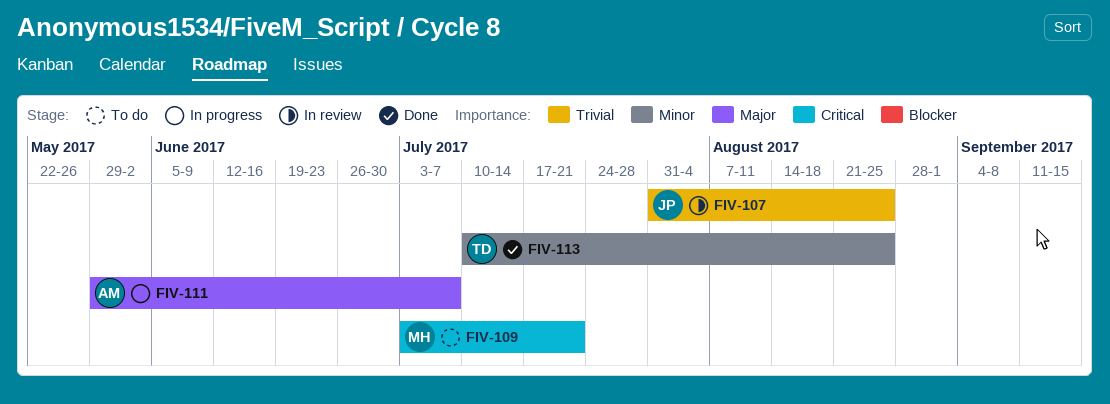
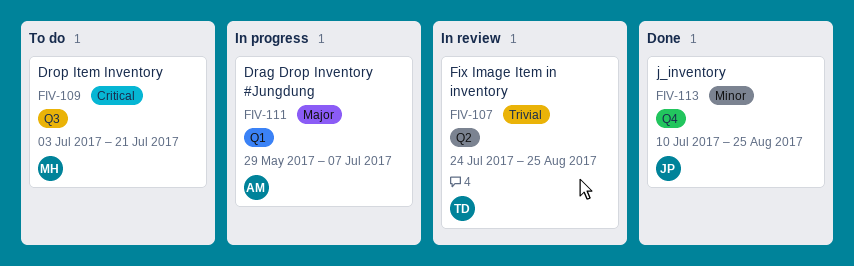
FIV-107, owner: JP -> TD
FIV-107, start: Jul 31 -> Jul 24
FIV-113, owner: TD -> JP

